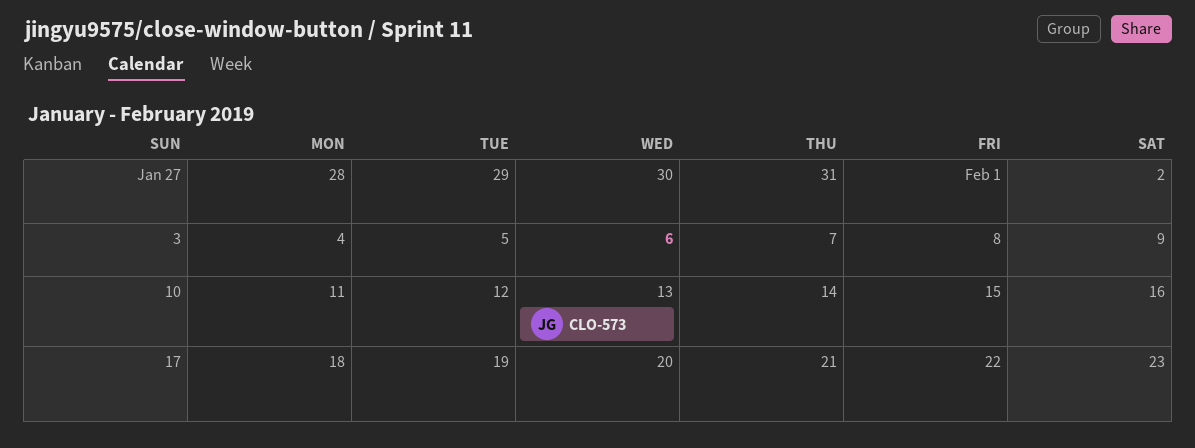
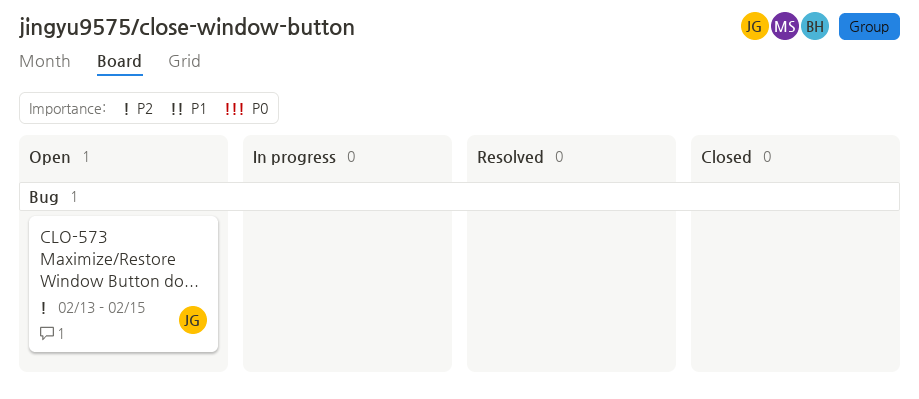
CLO-573, due: Feb 13 -> Feb 15

